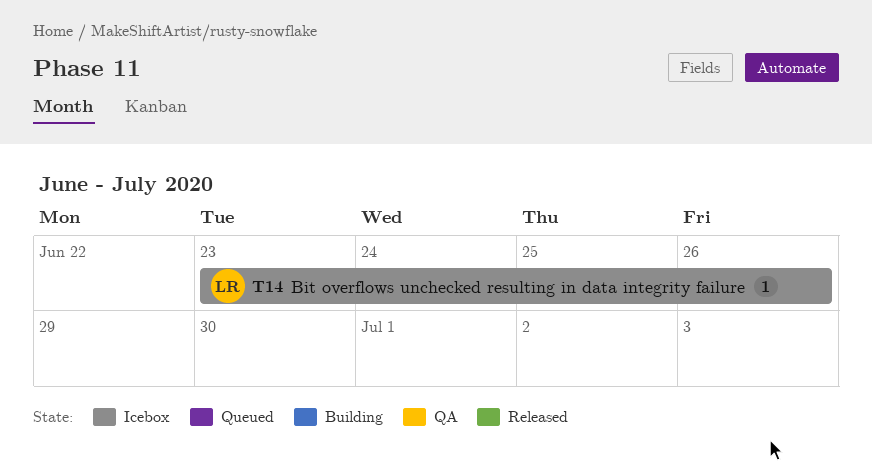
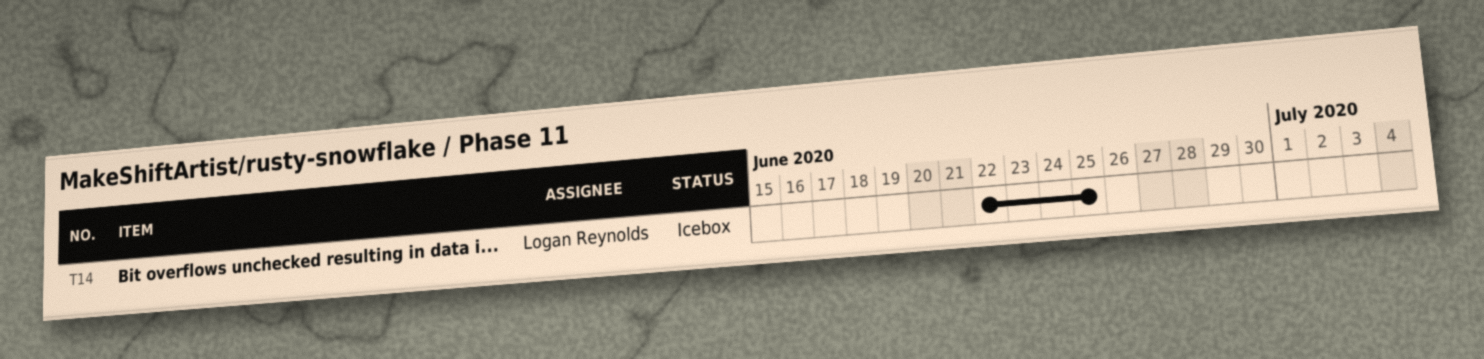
T14, start: Jun 23 -> Jun 22
T14, due: Jun 26 -> Jun 25

